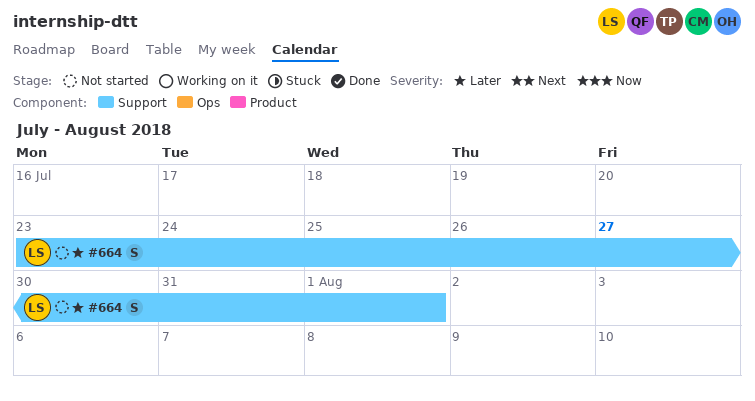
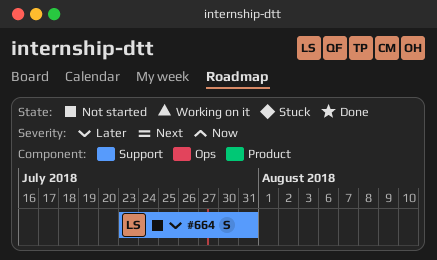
#664, due: Aug 1 -> Jul 31

